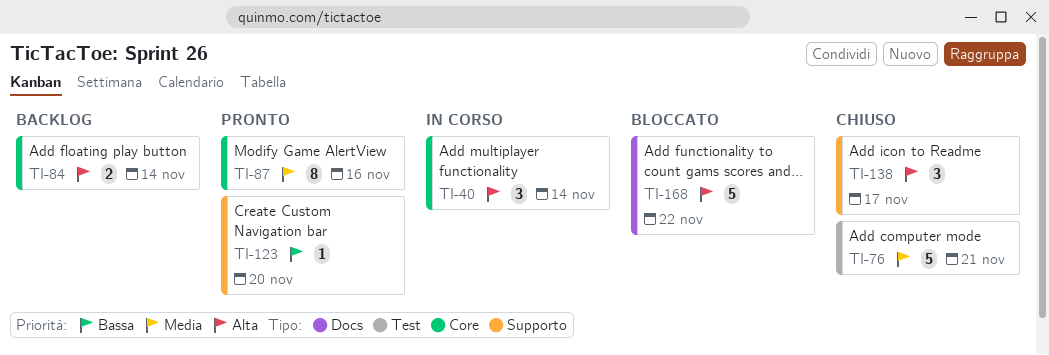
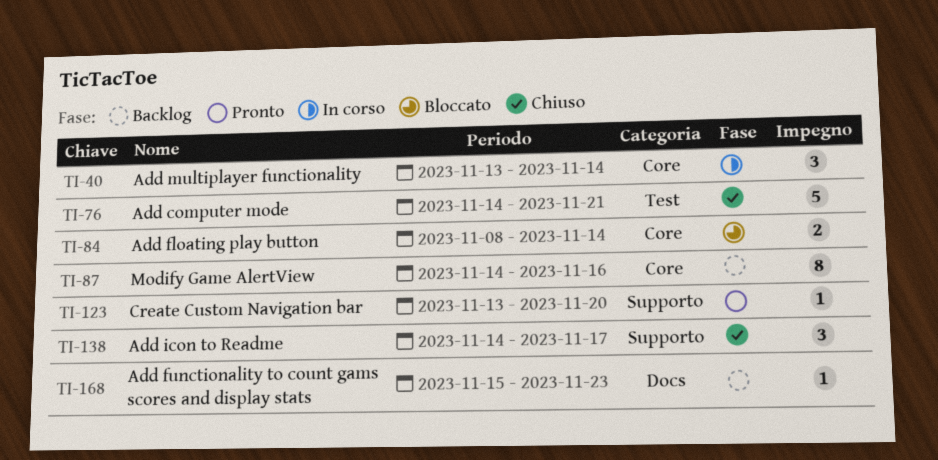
TI-84, status: Backlog -> Bloccato
TI-87, status: Pronto -> Backlog
TI-168, status: Bloccato -> Backlog
TI-168, estimate: 5 -> 1
TI-168, due: Nov 22 -> Nov 23

